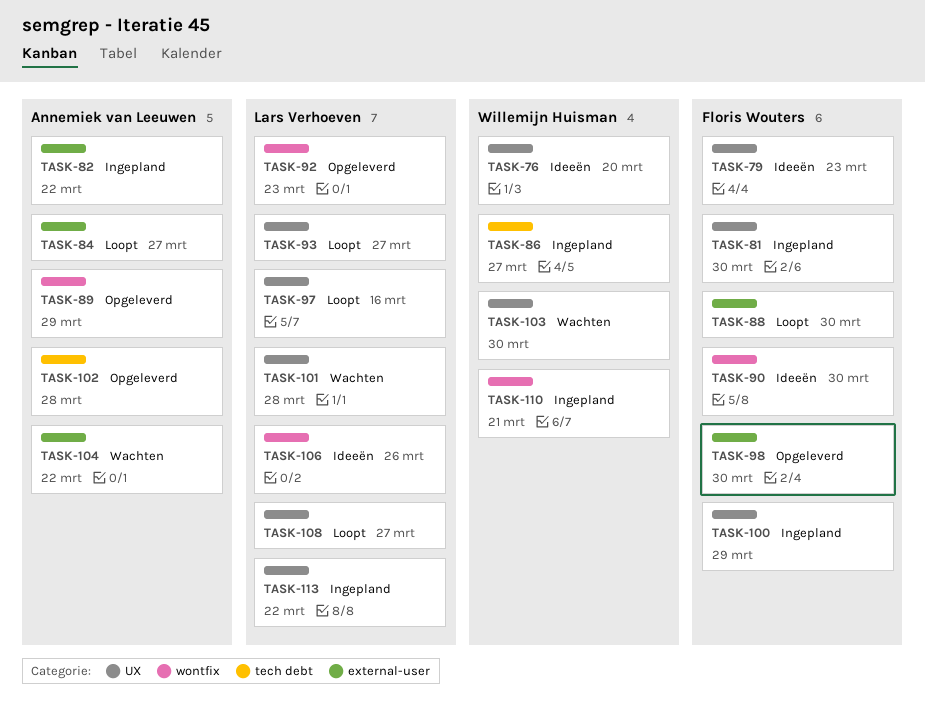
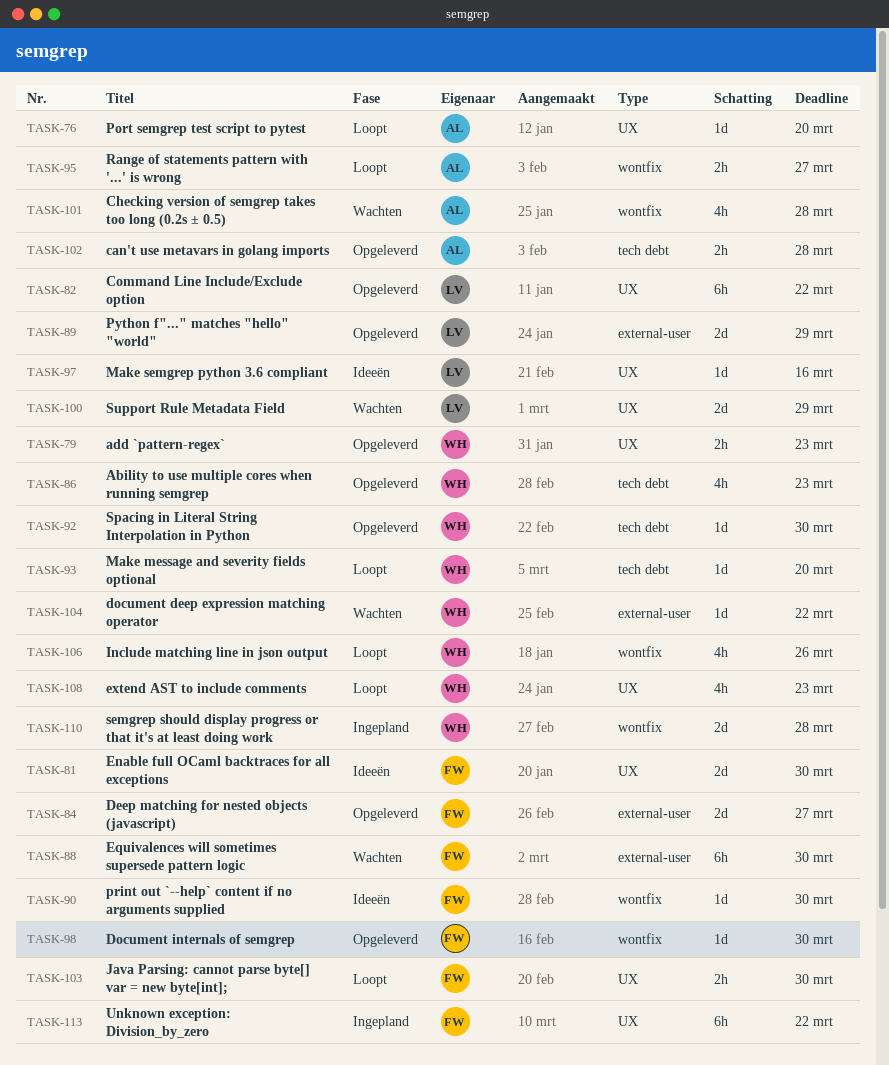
TASK-76, status: Ideeën -> Loopt
TASK-76, owner: Willemijn Huisman -> Annemiek van Leeuwen
TASK-79, status: Ideeën -> Opgeleverd
TASK-79, owner: Floris Wouters -> Willemijn Huisman
TASK-81, status: Ingepland -> Ideeën
TASK-82, status: Ingepland -> Opgeleverd
TASK-82, owner: Annemiek van Leeuwen -> Lars Verhoeven
TASK-82, label: external-user -> UX
TASK-84, status: Loopt -> Opgeleverd
TASK-84, owner: Annemiek van Leeuwen -> Floris Wouters
TASK-86, status: Ingepland -> Opgeleverd
TASK-86, due: Mar 27 -> Mar 23
TASK-88, status: Loopt -> Wachten
TASK-89, owner: Annemiek van Leeuwen -> Lars Verhoeven
TASK-89, label: wontfix -> external-user
TASK-92, owner: Lars Verhoeven -> Willemijn Huisman
TASK-92, label: wontfix -> tech debt
TASK-92, due: Mar 23 -> Mar 30
TASK-93, owner: Lars Verhoeven -> Willemijn Huisman
TASK-93, label: UX -> tech debt
TASK-93, due: Mar 27 -> Mar 20
TASK-95: none -> present
TASK-97, status: Loopt -> Ideeën
TASK-98, label: external-user -> wontfix
TASK-100, status: Ingepland -> Wachten
TASK-100, owner: Floris Wouters -> Lars Verhoeven
TASK-101, owner: Lars Verhoeven -> Annemiek van Leeuwen
TASK-101, label: UX -> wontfix
TASK-103, status: Wachten -> Loopt
TASK-103, owner: Willemijn Huisman -> Floris Wouters
TASK-104, owner: Annemiek van Leeuwen -> Willemijn Huisman
TASK-106, status: Ideeën -> Loopt
TASK-106, owner: Lars Verhoeven -> Willemijn Huisman
TASK-108, owner: Lars Verhoeven -> Willemijn Huisman
TASK-108, due: Mar 27 -> Mar 23
TASK-110, due: Mar 21 -> Mar 28
TASK-113, owner: Lars Verhoeven -> Floris Wouters

